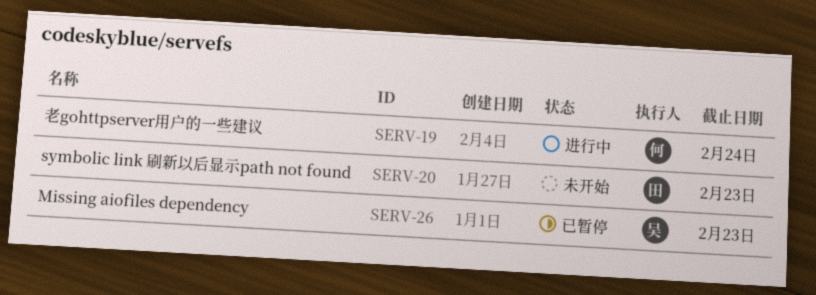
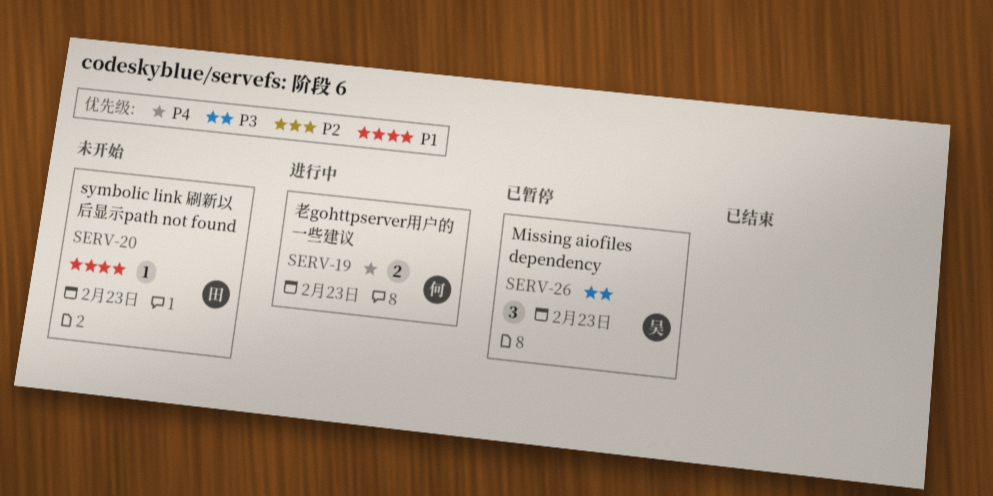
SERV-19, due: Feb 24 -> Feb 23

